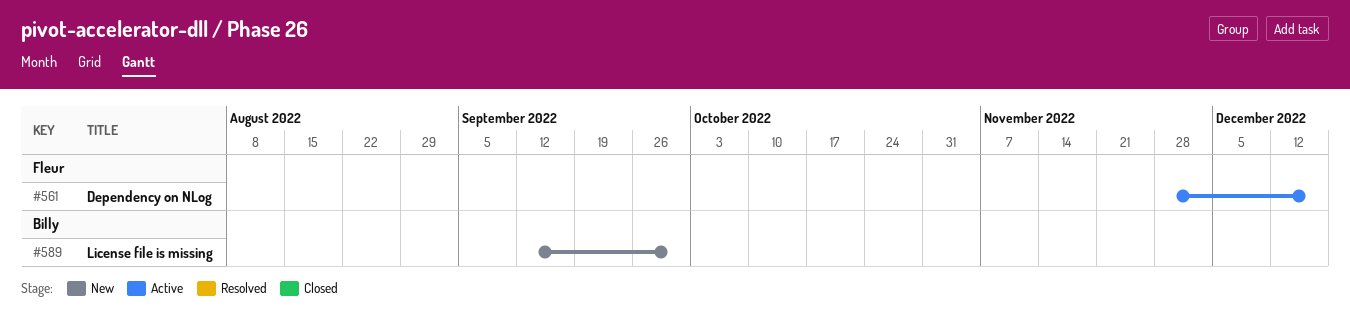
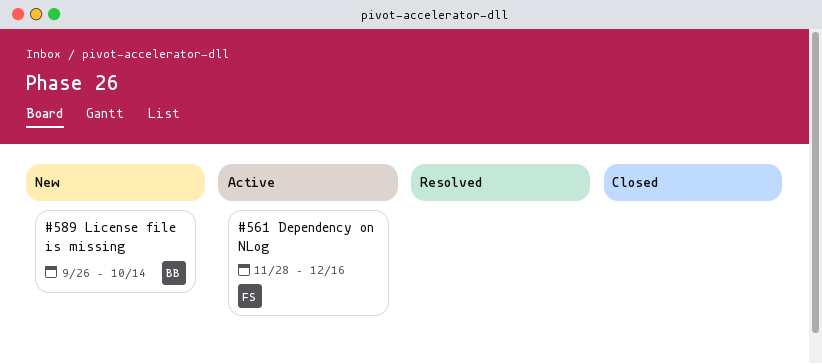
#589, start: Sep 12 -> Sep 26
#589, due: Sep 30 -> Oct 14

